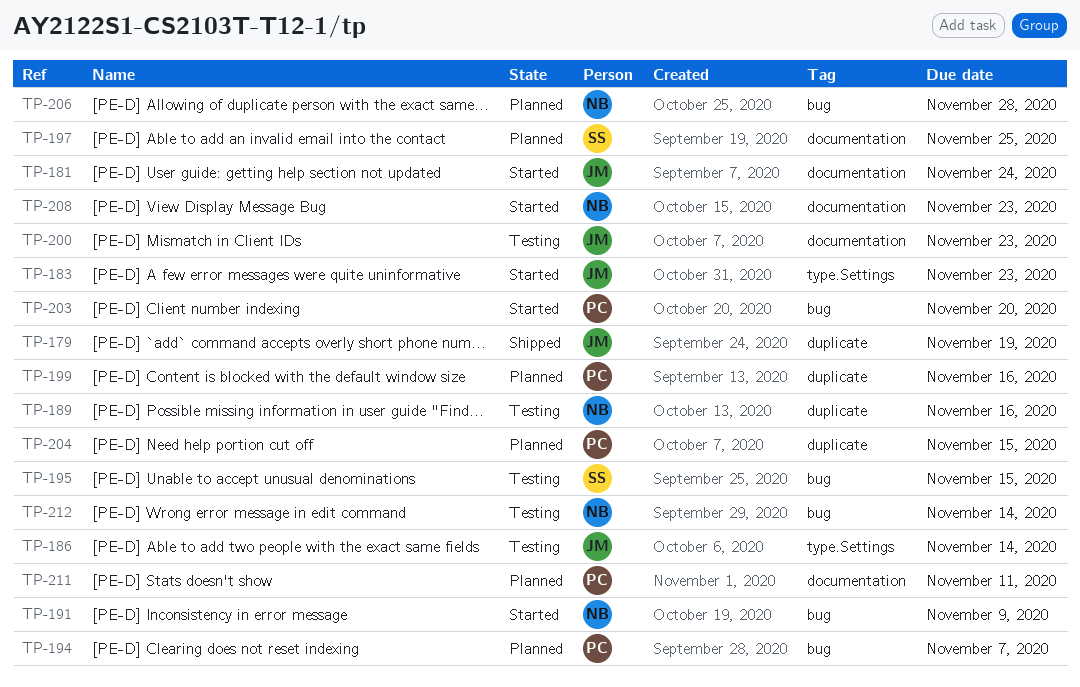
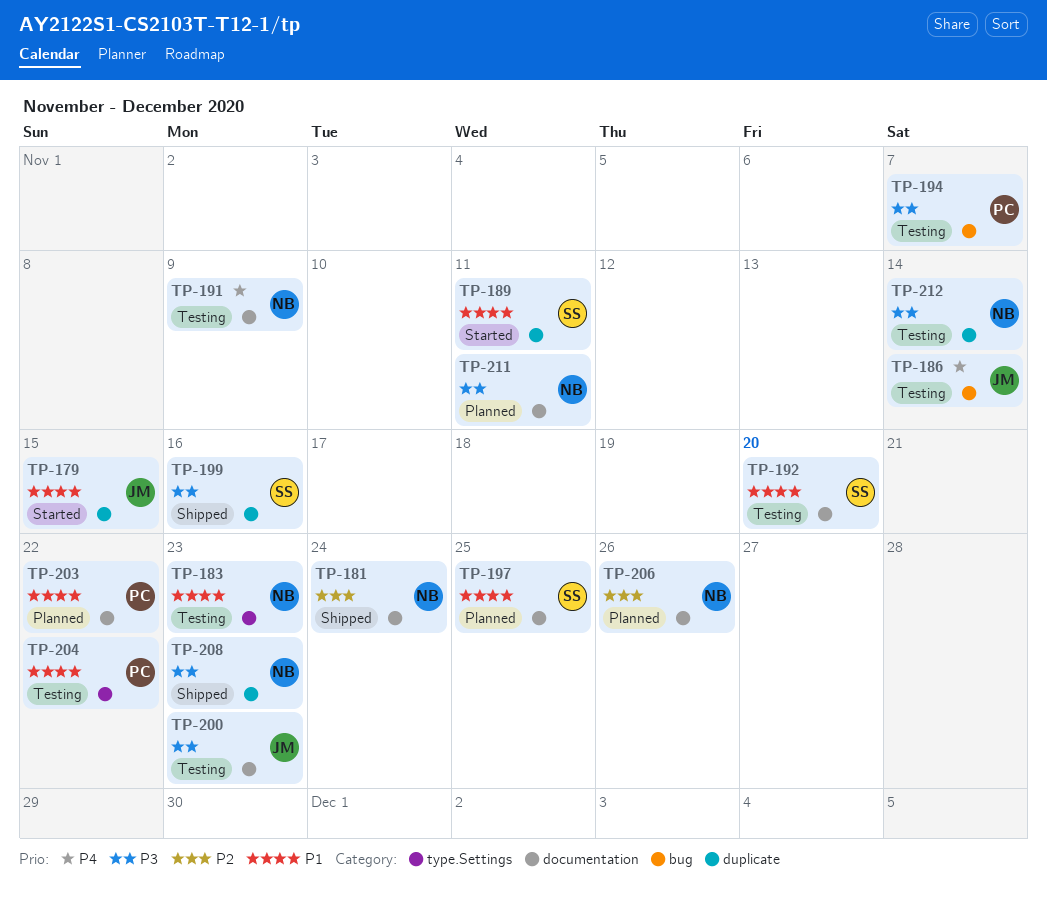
TP-179, status: Shipped -> Started
TP-179, due: Nov 19 -> Nov 15
TP-181, status: Started -> Shipped
TP-181, owner: JM -> NB
TP-183, status: Started -> Testing
TP-183, owner: JM -> NB
TP-186, label: type.Settings -> bug
TP-189, status: Testing -> Started
TP-189, owner: NB -> SS
TP-189, due: Nov 16 -> Nov 11
TP-191, status: Started -> Testing
TP-191, label: bug -> documentation
TP-192: none -> present
TP-194, status: Planned -> Testing
TP-195: present -> none
TP-199, status: Planned -> Shipped
TP-199, owner: PC -> SS
TP-203, status: Started -> Planned
TP-203, label: bug -> documentation
TP-203, due: Nov 20 -> Nov 22
TP-204, status: Planned -> Testing
TP-204, label: duplicate -> type.Settings
TP-204, due: Nov 15 -> Nov 22
TP-206, label: bug -> documentation
TP-206, due: Nov 28 -> Nov 26
TP-208, status: Started -> Shipped
TP-208, label: documentation -> duplicate
TP-211, owner: PC -> NB
TP-212, label: bug -> duplicate

